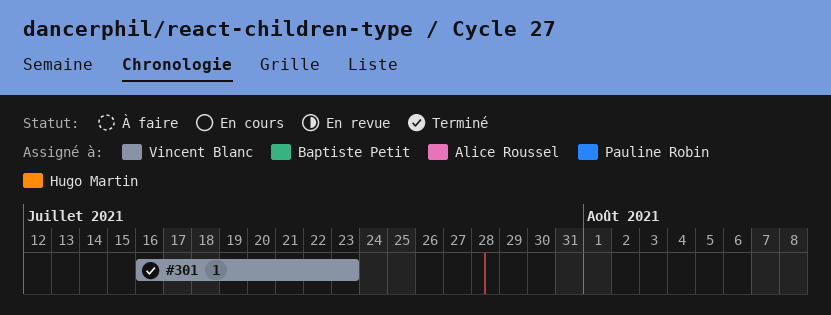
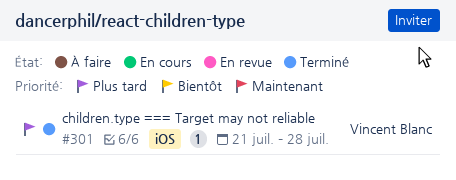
#301, start: Jul 16 -> Jul 21
#301, due: Jul 23 -> Jul 28

